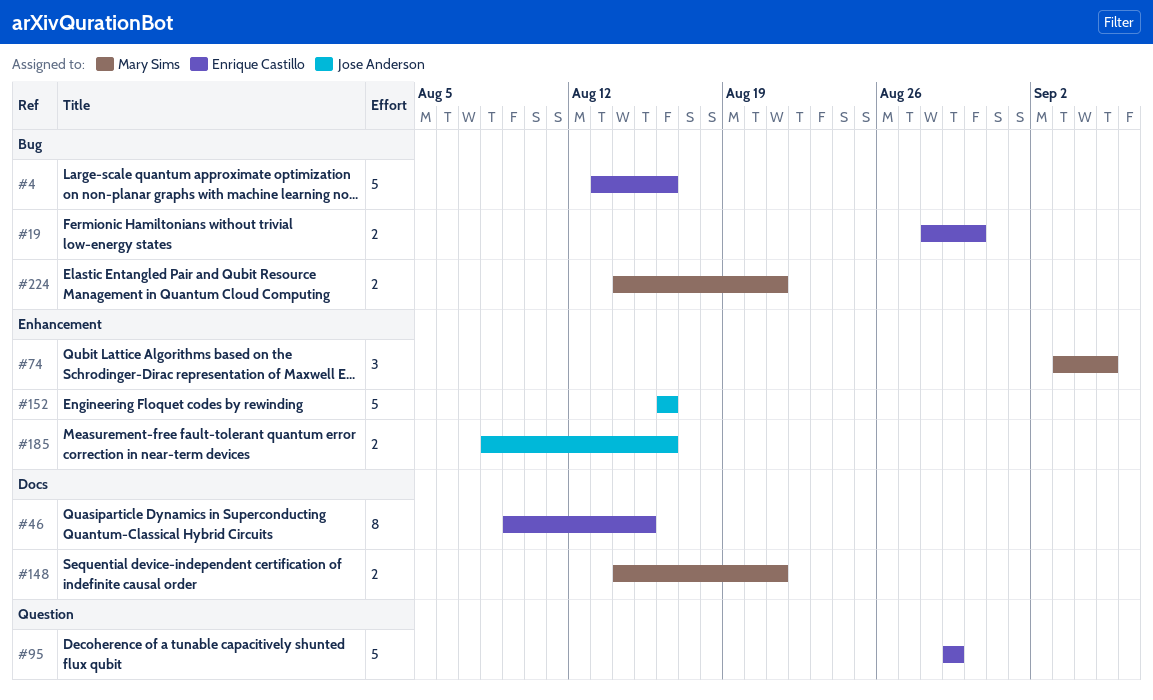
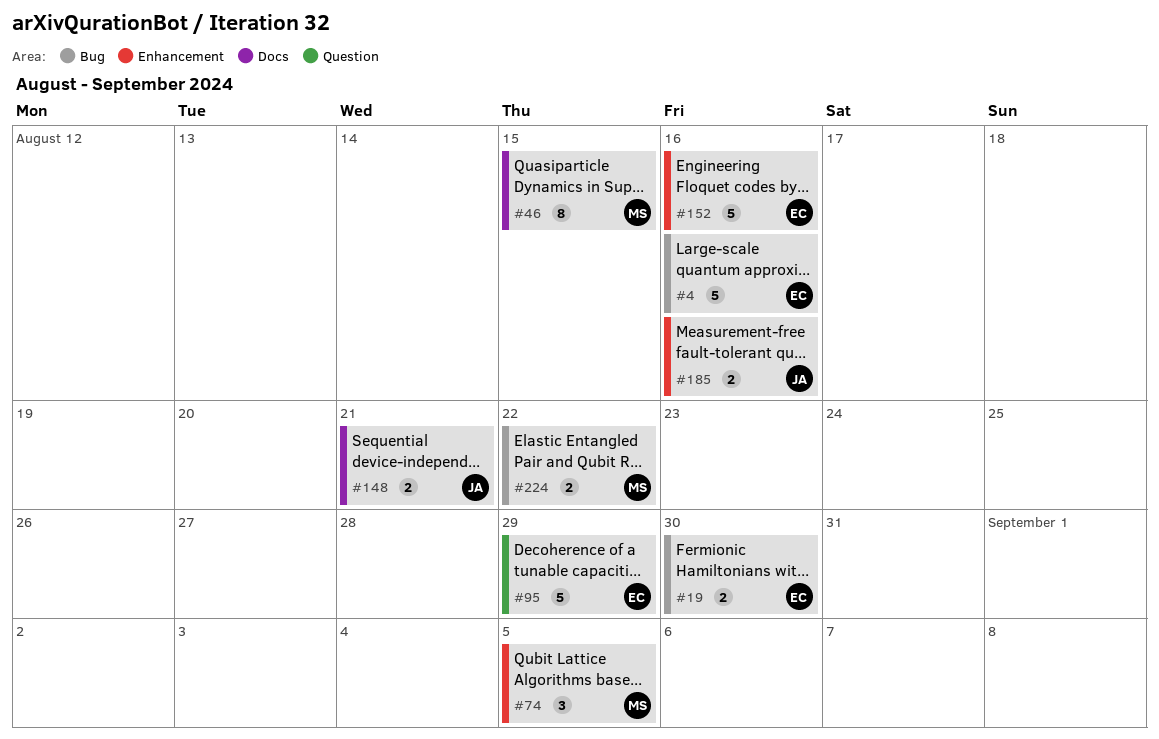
#46, owner: Enrique Castillo -> Mary Sims
#148, owner: Mary Sims -> Jose Anderson
#152, owner: Jose Anderson -> Enrique Castillo
#224, due: Aug 21 -> Aug 22

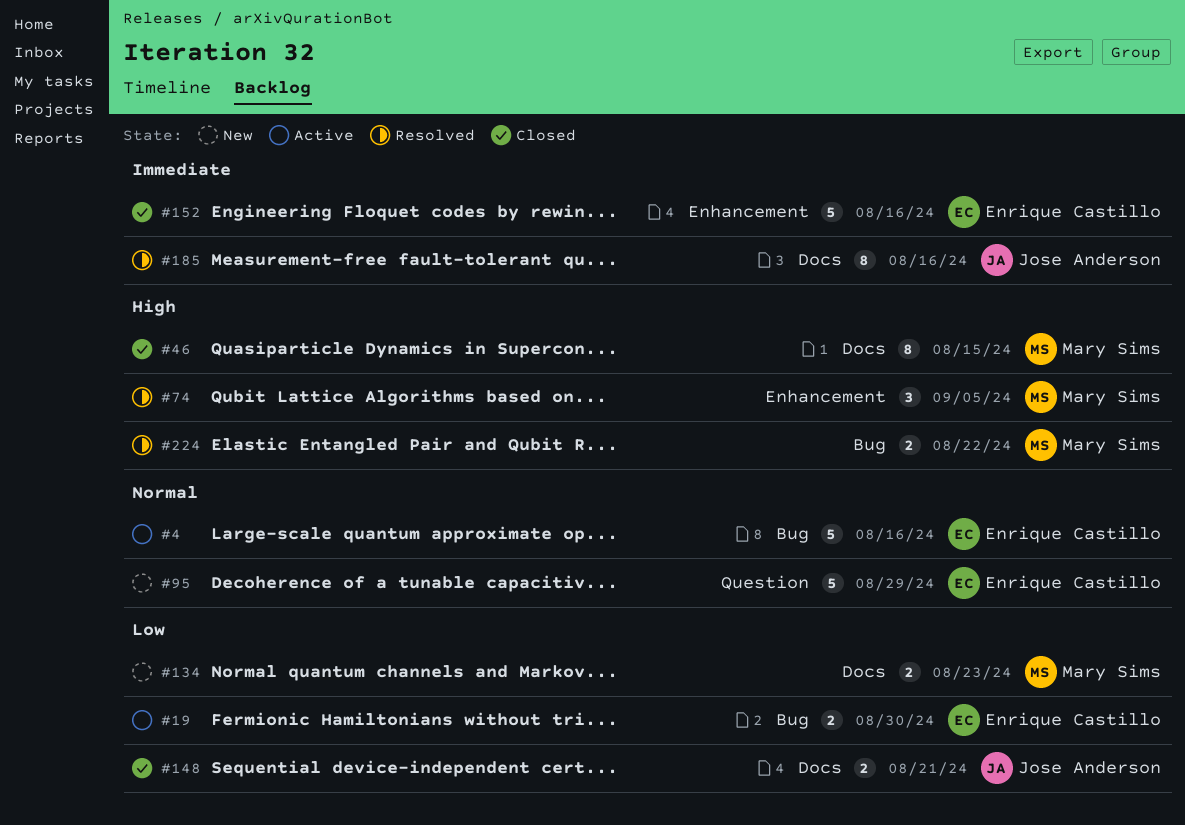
#134: none -> present
#185, label: Enhancement -> Docs
#185, estimate: 2 -> 8

